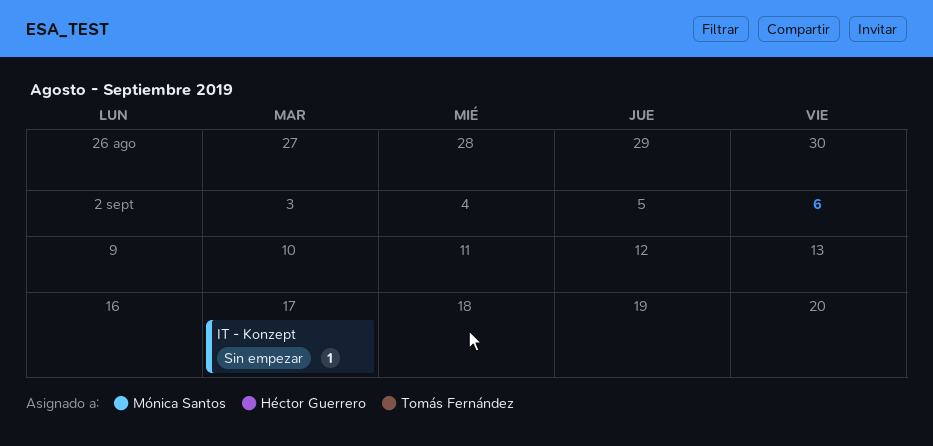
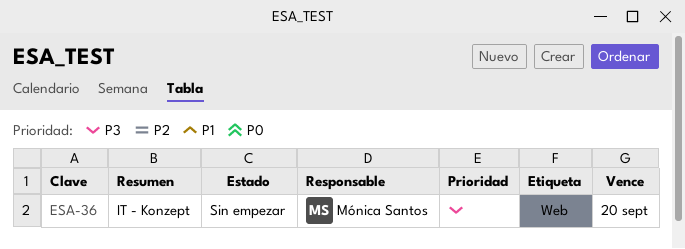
IT - Konzept, due: Sep 17 -> Sep 20

